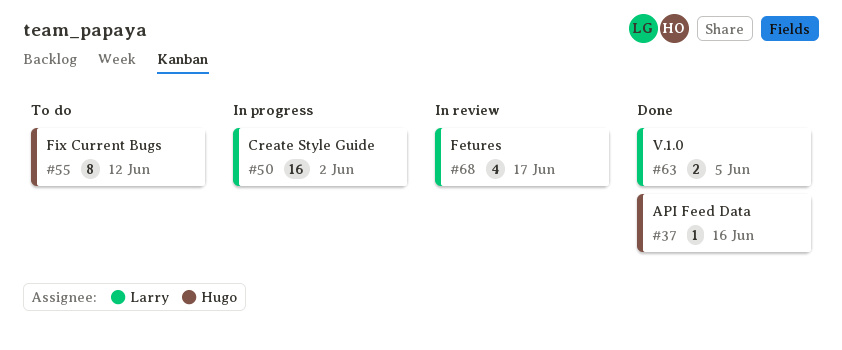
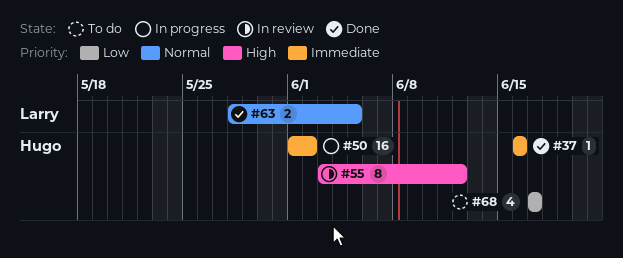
#50, owner: Larry -> Hugo
#55, status: To do -> In review
#68, status: In review -> To do
#68, owner: Larry -> Hugo

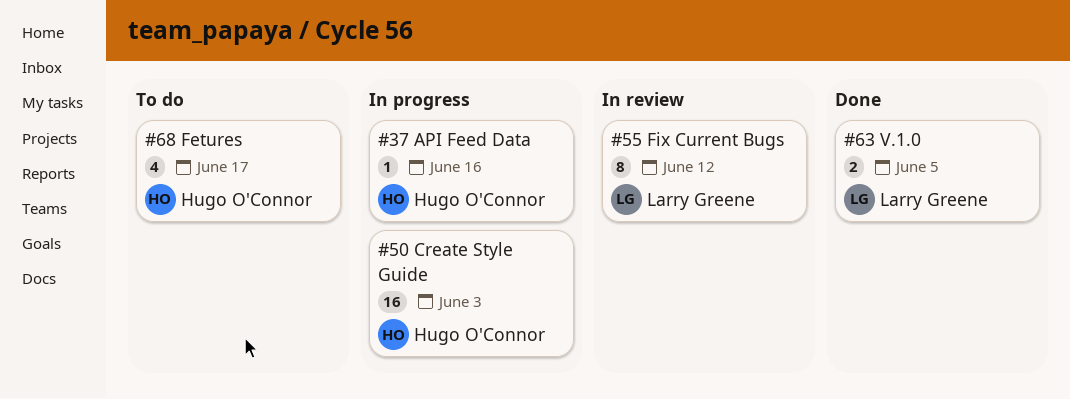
#37, status: Done -> In progress
#50, due: Jun 2 -> Jun 3
#55, owner: Hugo O'Connor -> Larry Greene

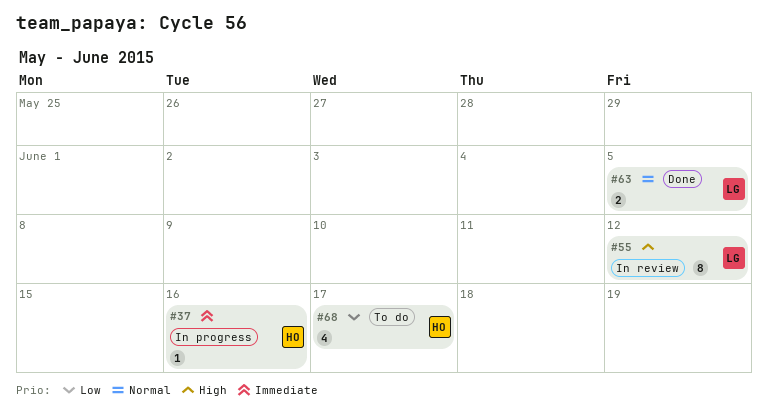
#50: present -> none

